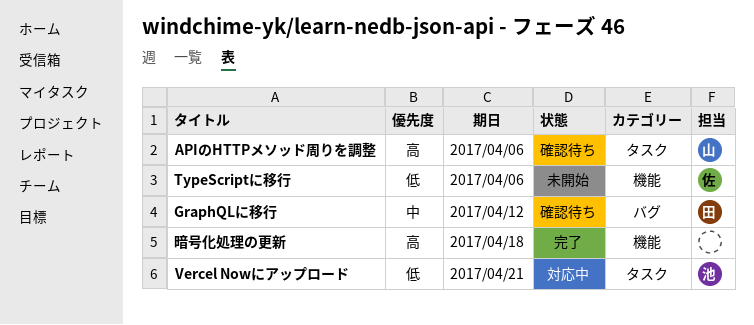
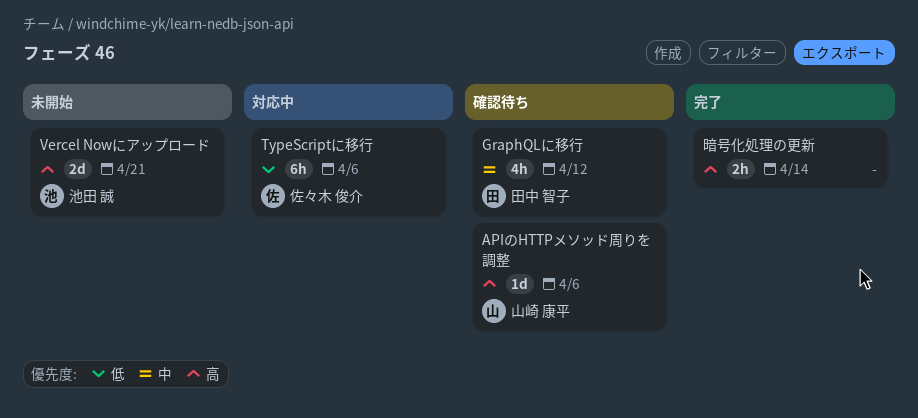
TypeScriptに移行, status: 未開始 -> 対応中
Vercel Nowにアップロード, status: 対応中 -> 未開始
Vercel Nowにアップロード, priority: 低 -> 高
暗号化処理の更新, due: Apr 18 -> Apr 14

